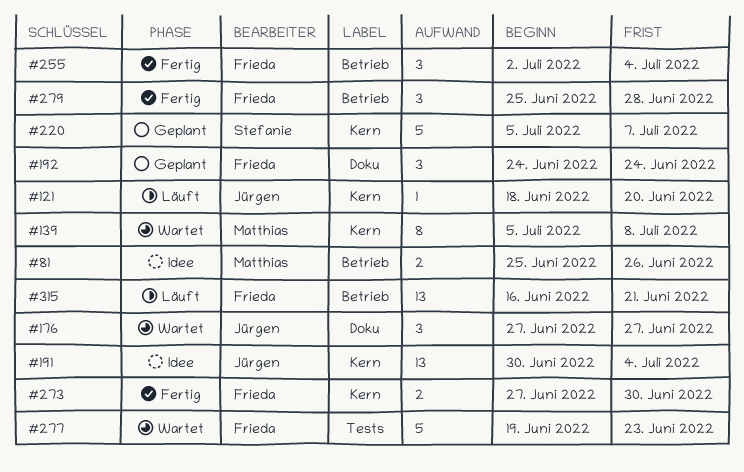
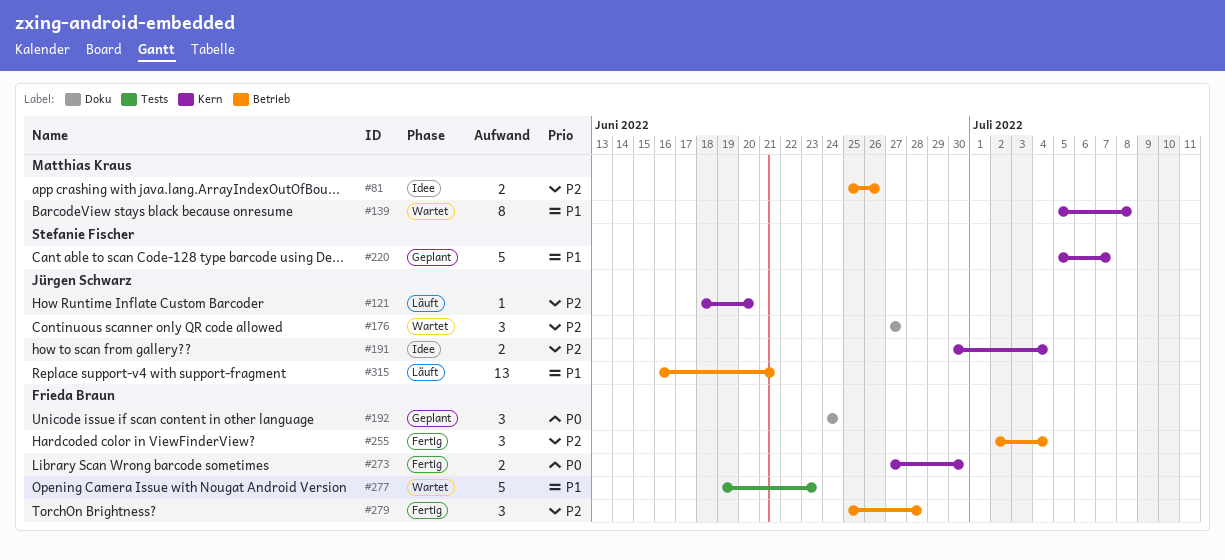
#191, estimate: 13 -> 2
#315, owner: Frieda Braun -> Jürgen Schwarz

